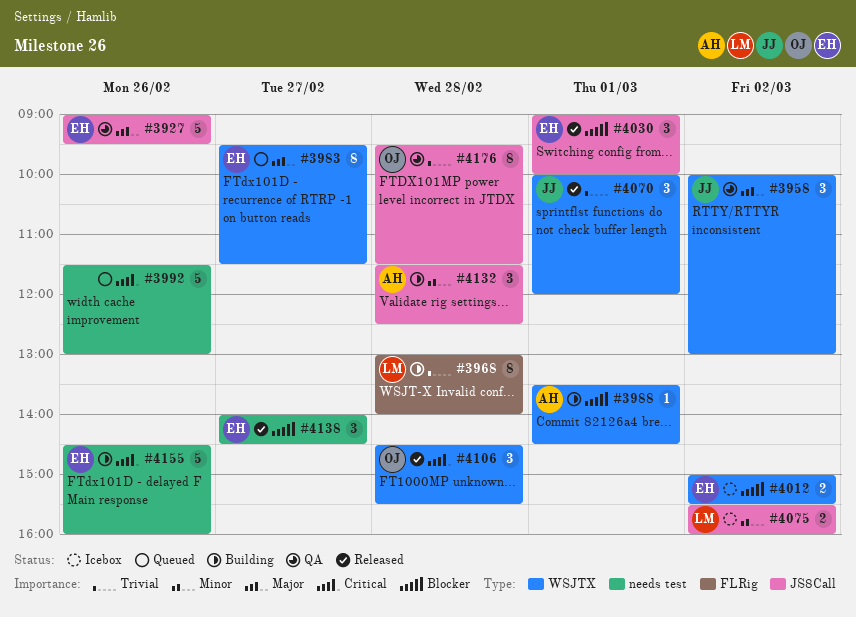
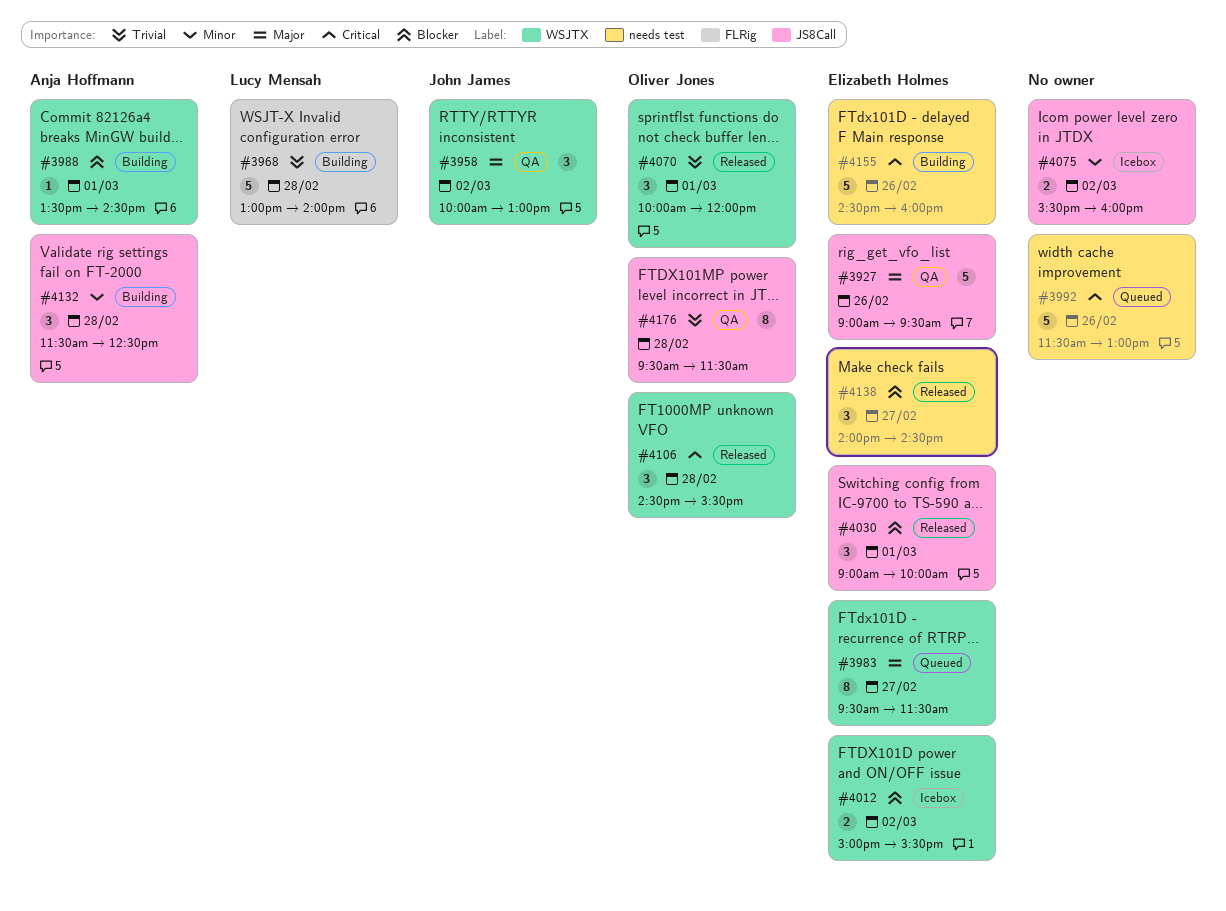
#3968, estimate: 8 -> 5
#4070, owner: John James -> Oliver Jones
#4075, owner: Lucy Mensah -> none

